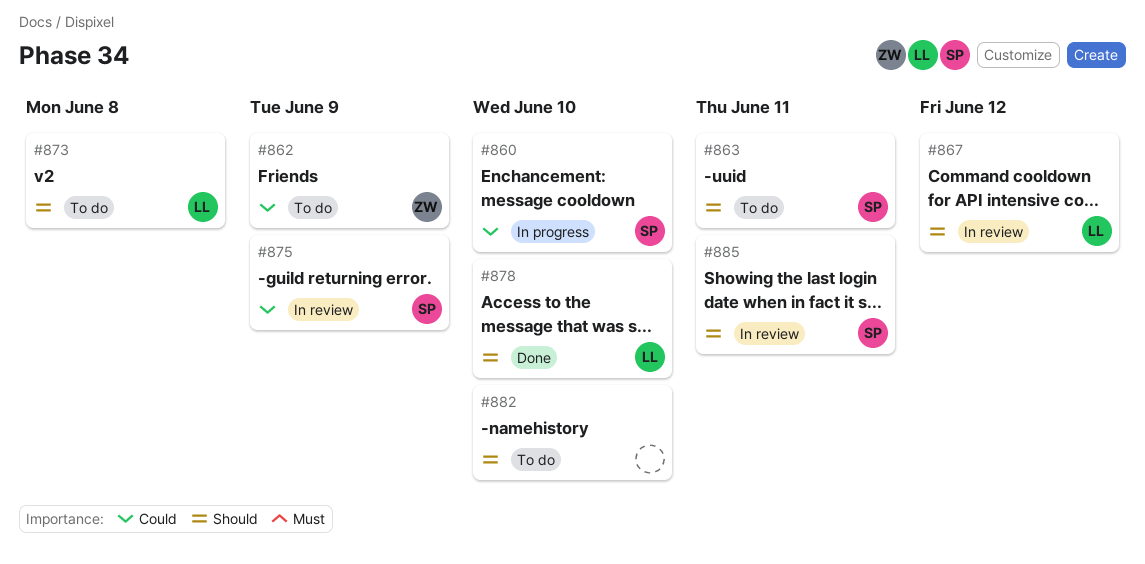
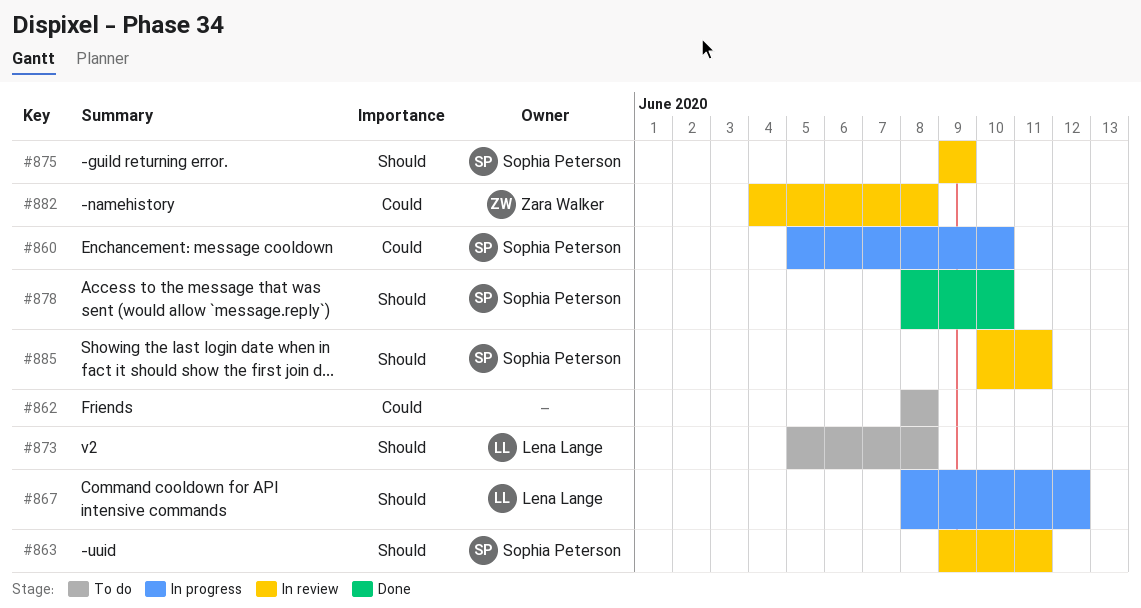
#862, owner: Zara Walker -> none
#862, due: Jun 9 -> Jun 8
#863, status: To do -> In review
#867, status: In review -> In progress
#875, priority: Could -> Should
#878, owner: Lena Lange -> Sophia Peterson
#882, status: To do -> In review
#882, owner: none -> Zara Walker
#882, priority: Should -> Could
#882, due: Jun 10 -> Jun 8

